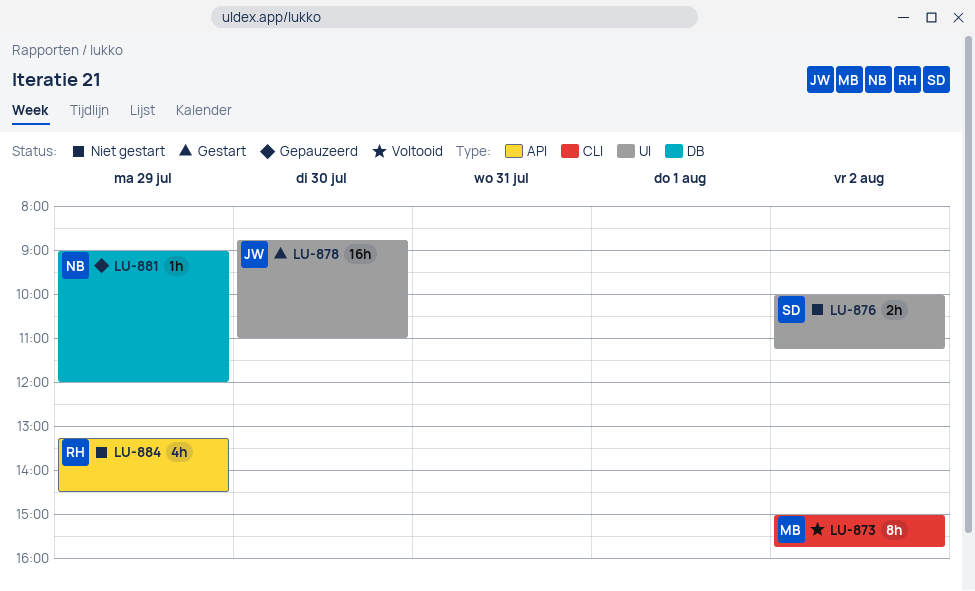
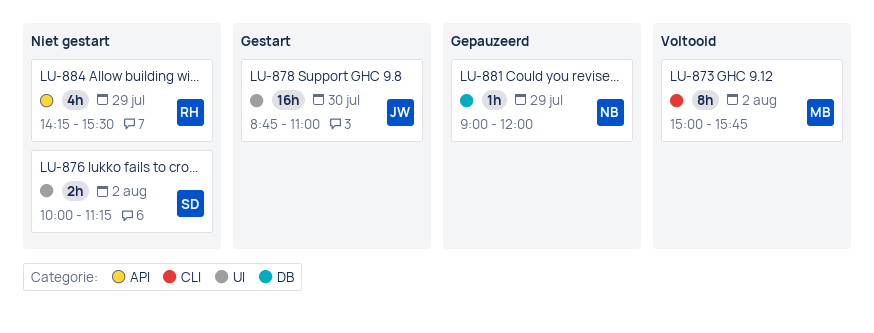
LU-884, begins: 13:15 -> 14:15
LU-884, ends: 14:30 -> 15:30

